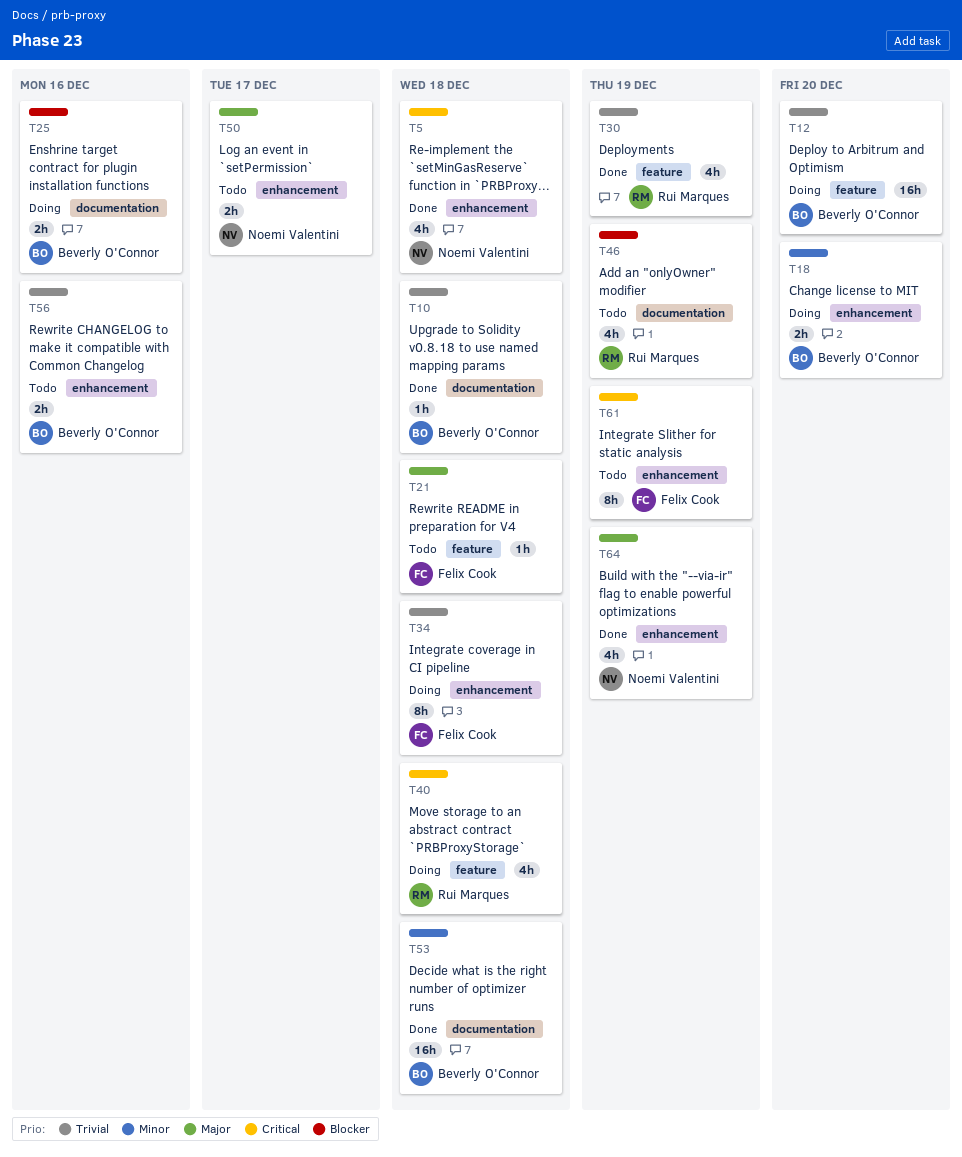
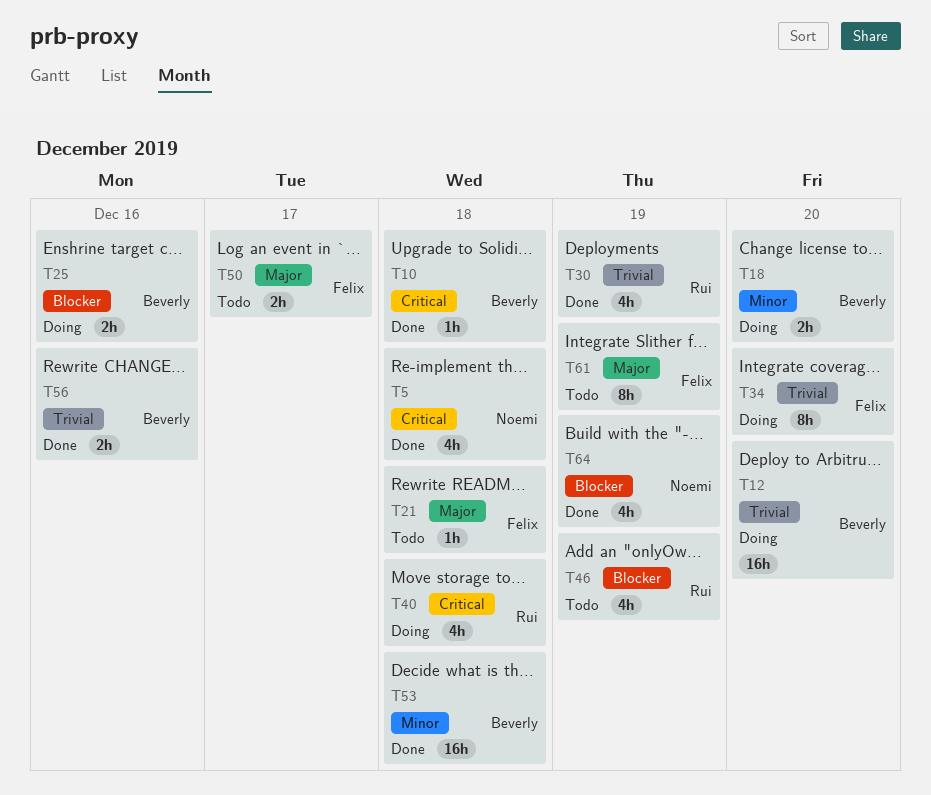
T10, priority: Trivial -> Critical
T34, due: Dec 18 -> Dec 20
T50, owner: Noemi Valentini -> Felix Cook
T56, status: Todo -> Done
T61, priority: Critical -> Major
T64, priority: Major -> Blocker

